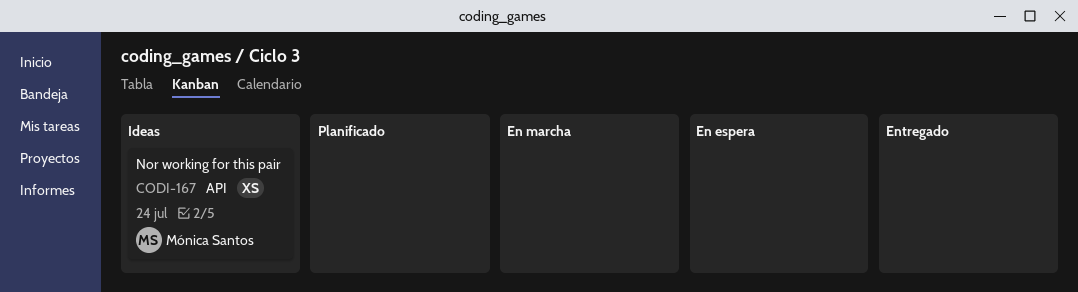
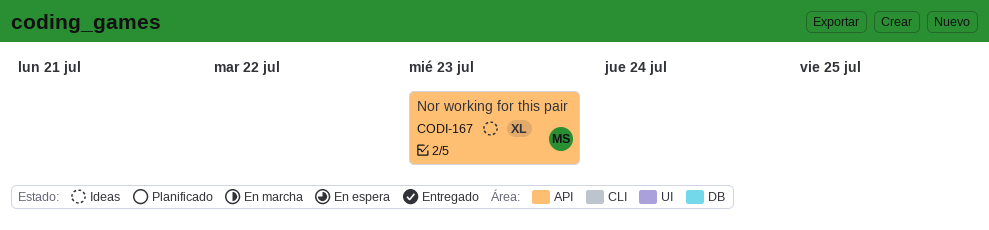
CODI-167, estimate: XS -> XL
CODI-167, due: Jul 24 -> Jul 23

